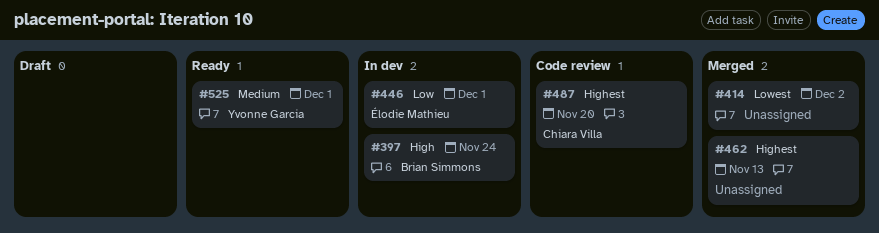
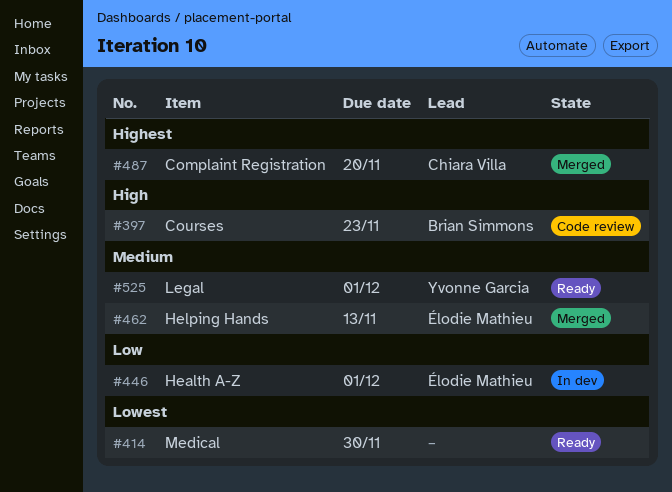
#397, status: In dev -> Code review
#397, due: Nov 24 -> Nov 23
#414, status: Merged -> Ready
#414, due: Dec 2 -> Nov 30
#462, owner: none -> Élodie Mathieu
#462, priority: Highest -> Medium
#487, status: Code review -> Merged

